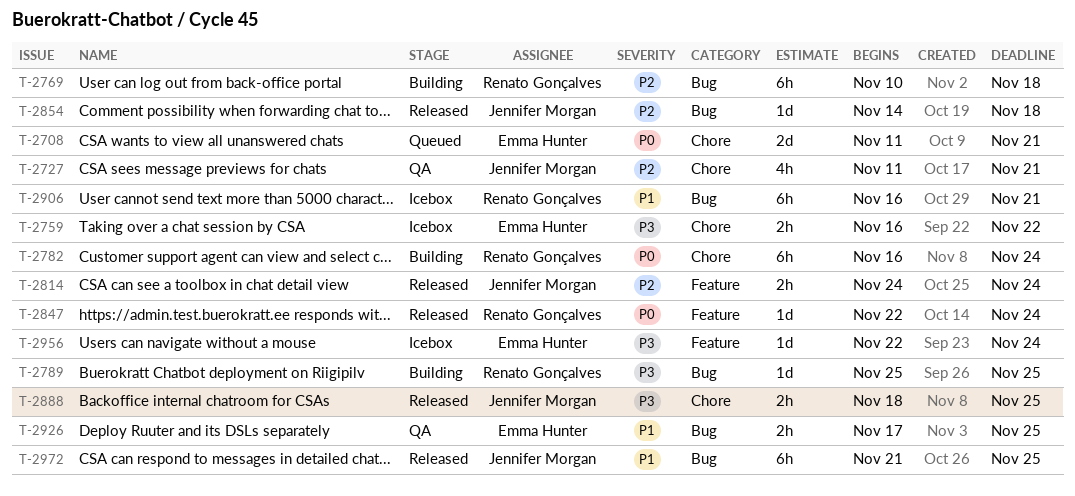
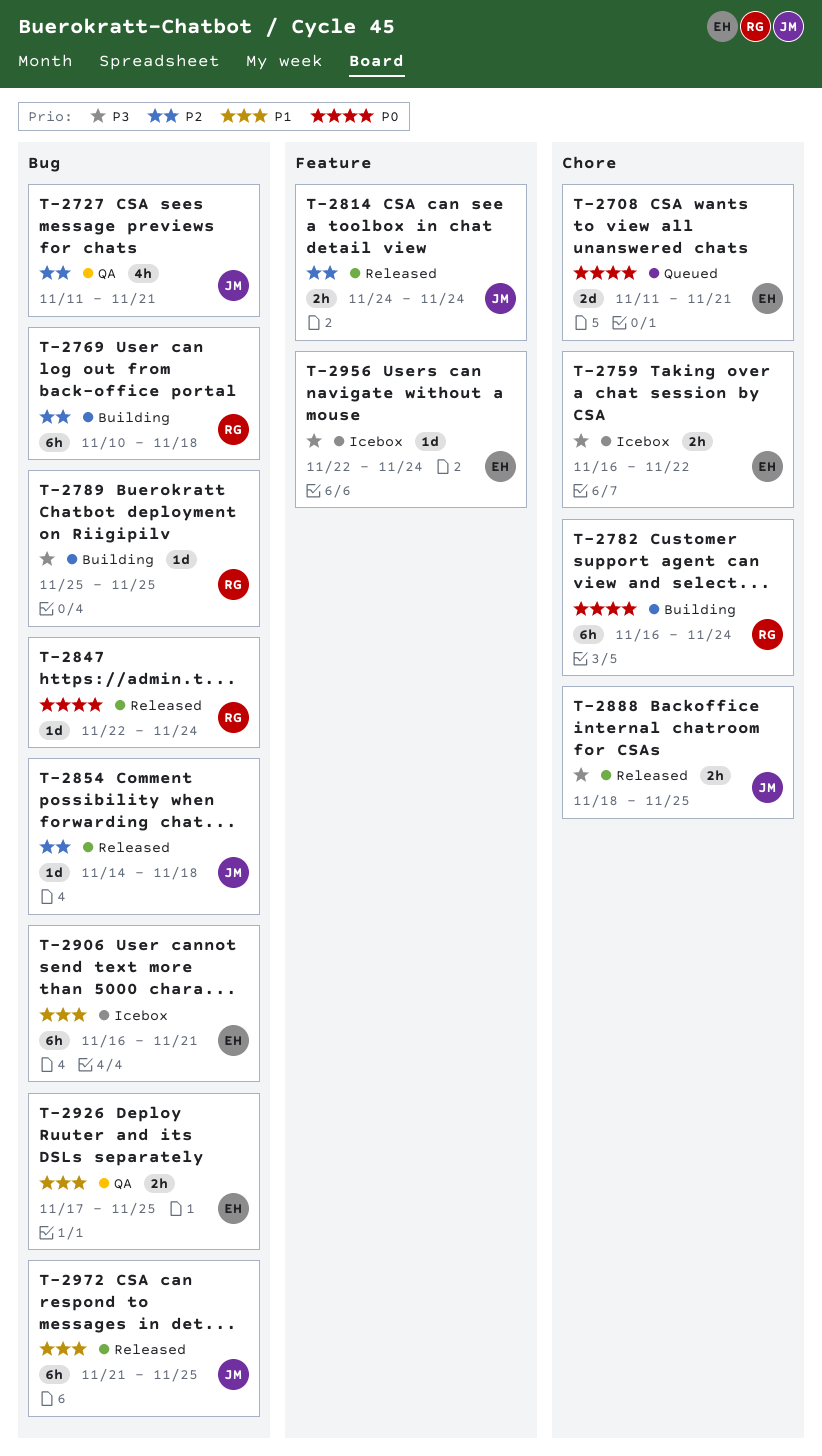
T-2727, label: Chore -> Bug
T-2847, label: Feature -> Bug
T-2906, owner: Renato Gonçalves -> Emma Hunter

